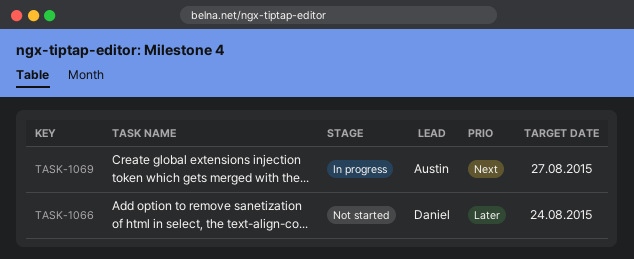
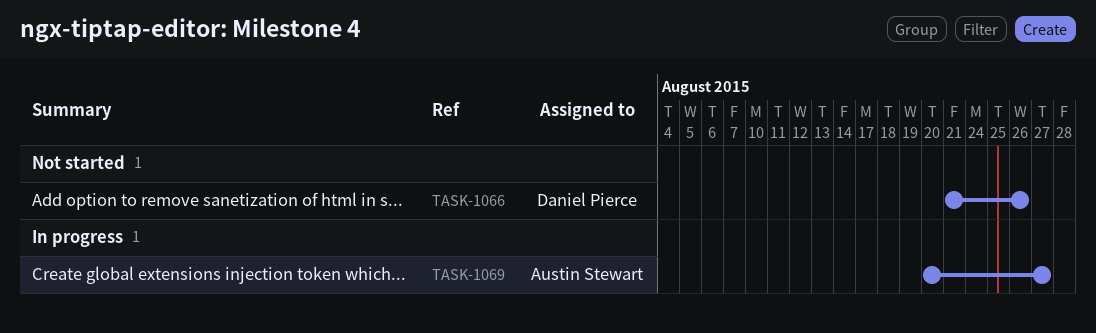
TASK-1066, due: Aug 24 -> Aug 26

